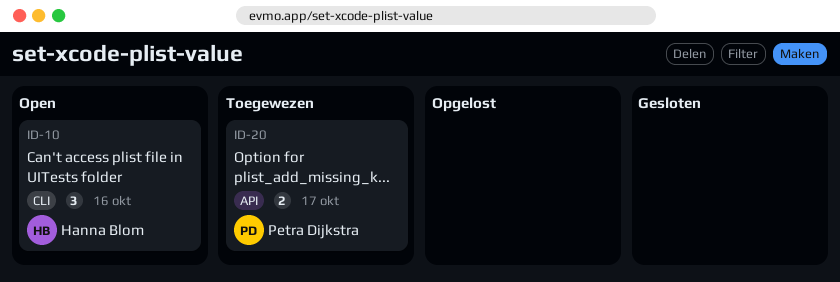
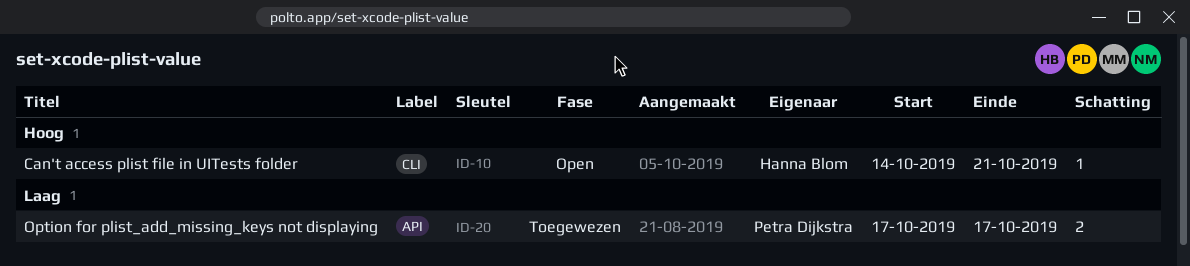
ID-10, estimate: 3 -> 1
ID-10, due: Oct 16 -> Oct 21

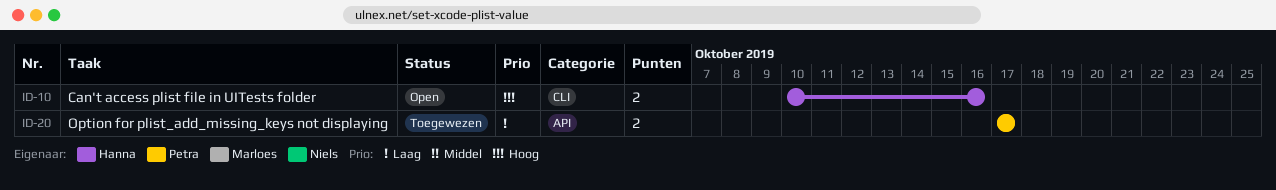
ID-10, estimate: 1 -> 2
ID-10, start: Oct 14 -> Oct 10
ID-10, due: Oct 21 -> Oct 16

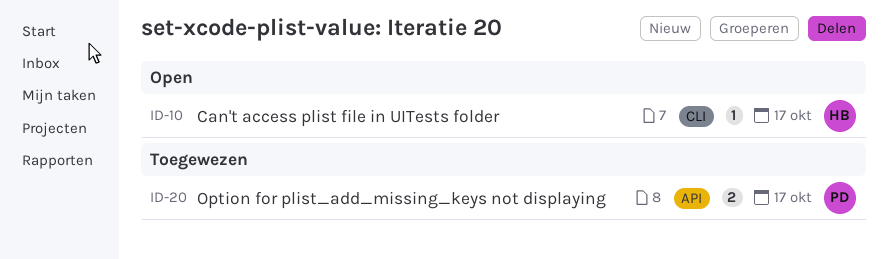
ID-10, estimate: 2 -> 1
ID-10, due: Oct 16 -> Oct 17

